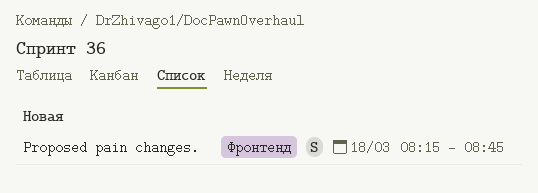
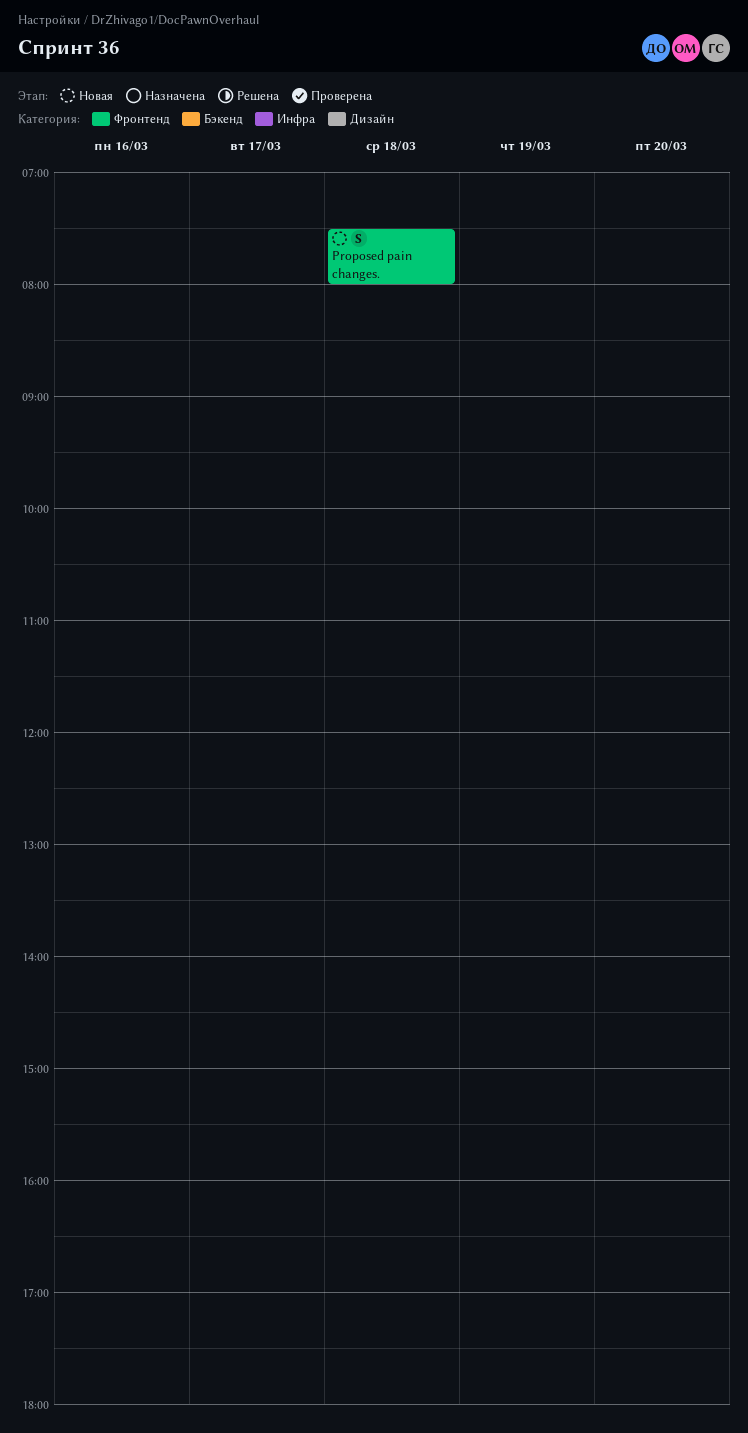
Proposed pain changes., begins: 08:15 -> 07:30
Proposed pain changes., ends: 08:45 -> 08:00

